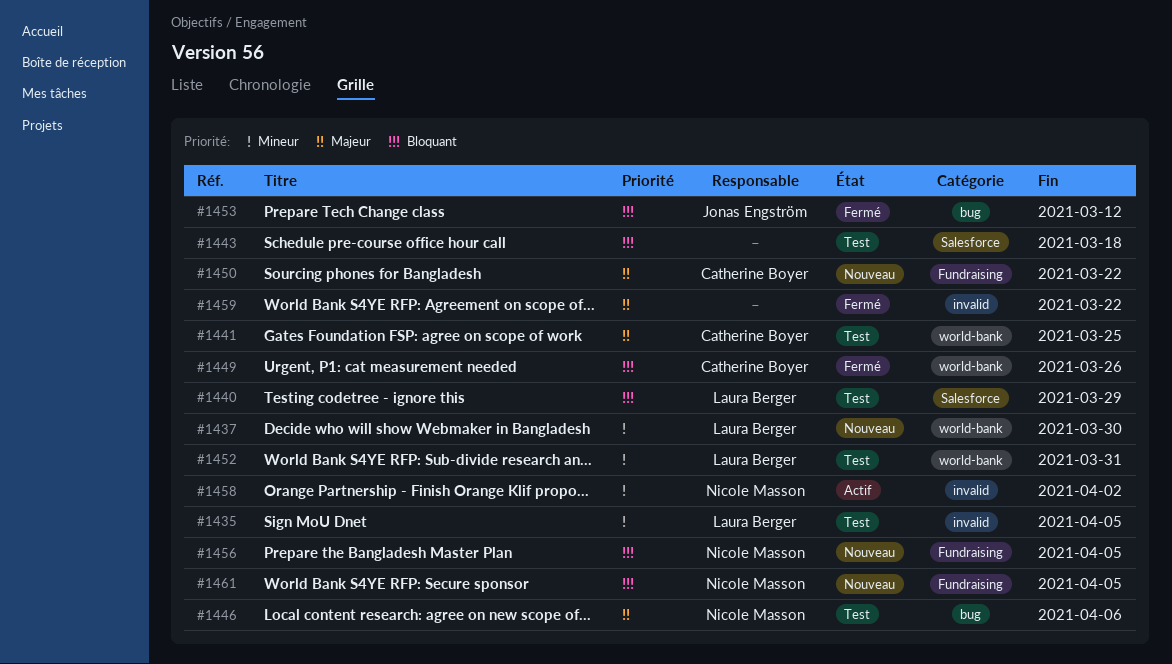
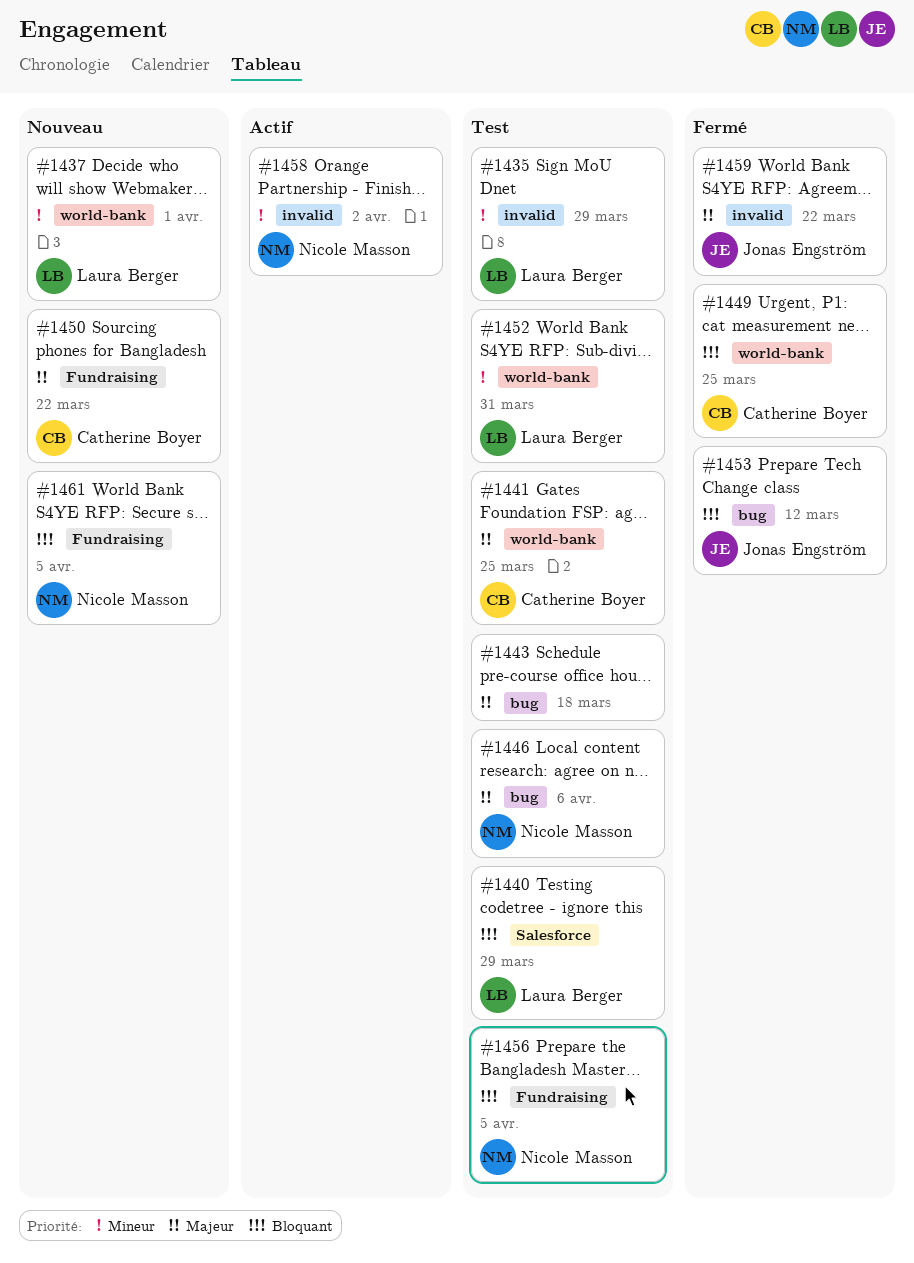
#1435, due: Apr 5 -> Mar 29
#1437, due: Mar 30 -> Apr 1
#1443, priority: Bloquant -> Majeur
#1443, label: Salesforce -> bug
#1449, due: Mar 26 -> Mar 25
#1456, status: Nouveau -> Test
#1459, owner: none -> Jonas Engström

